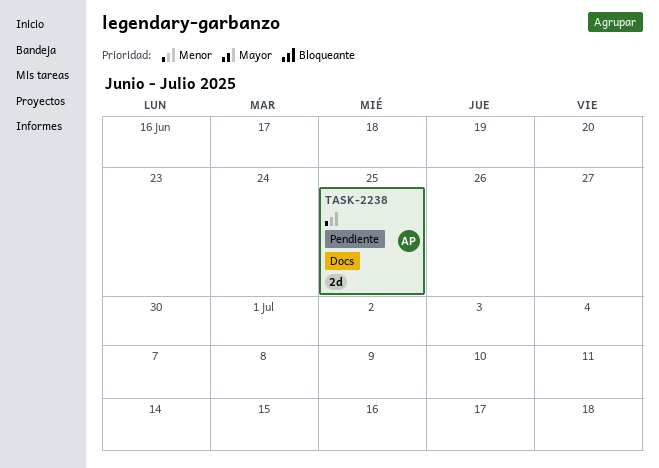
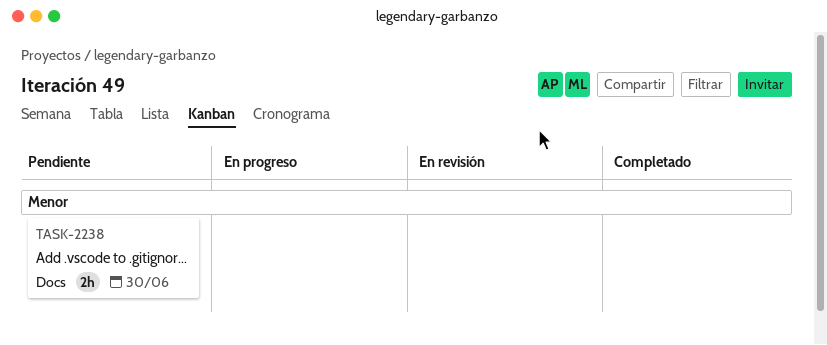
TASK-2238, estimate: 2d -> 2h
TASK-2238, due: Jun 25 -> Jun 30

